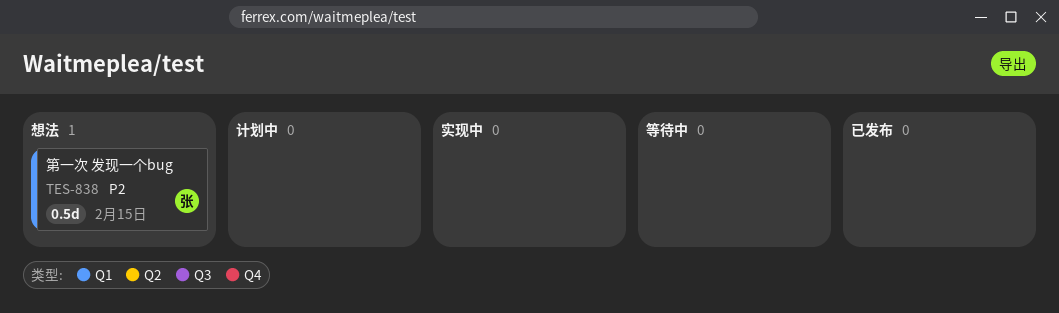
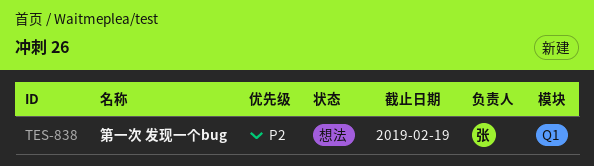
TES-838, due: Feb 15 -> Feb 19

